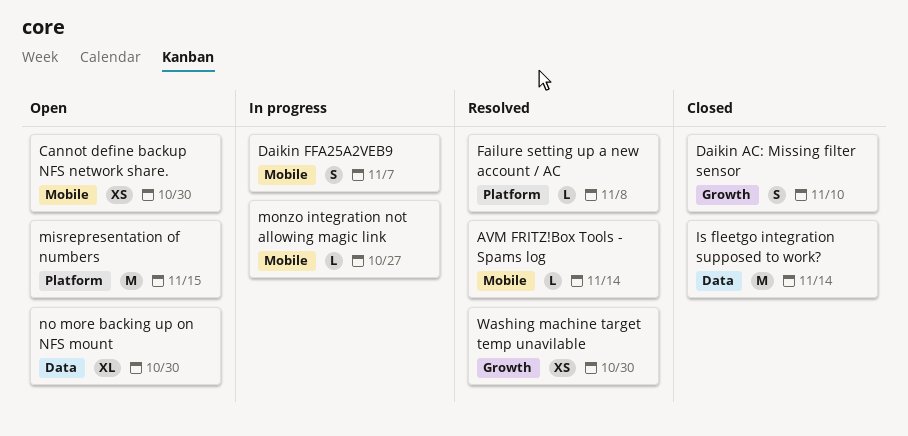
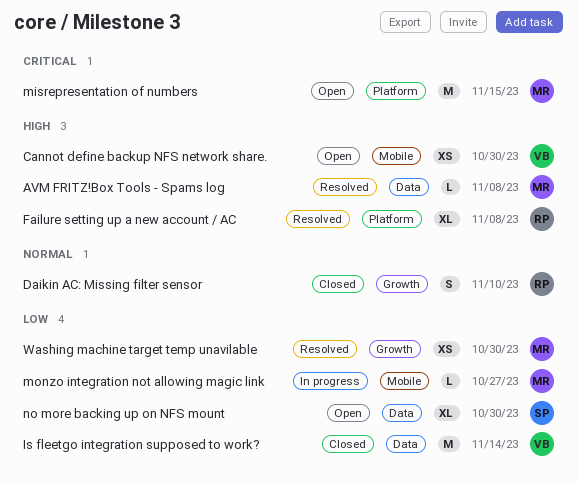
AVM FRITZ!Box Tools - Spams log, label: Mobile -> Data
AVM FRITZ!Box Tools - Spams log, due: Nov 14 -> Nov 8
Daikin FFA25A2VEB9: present -> none
Failure setting up a new account / AC, estimate: L -> XL

